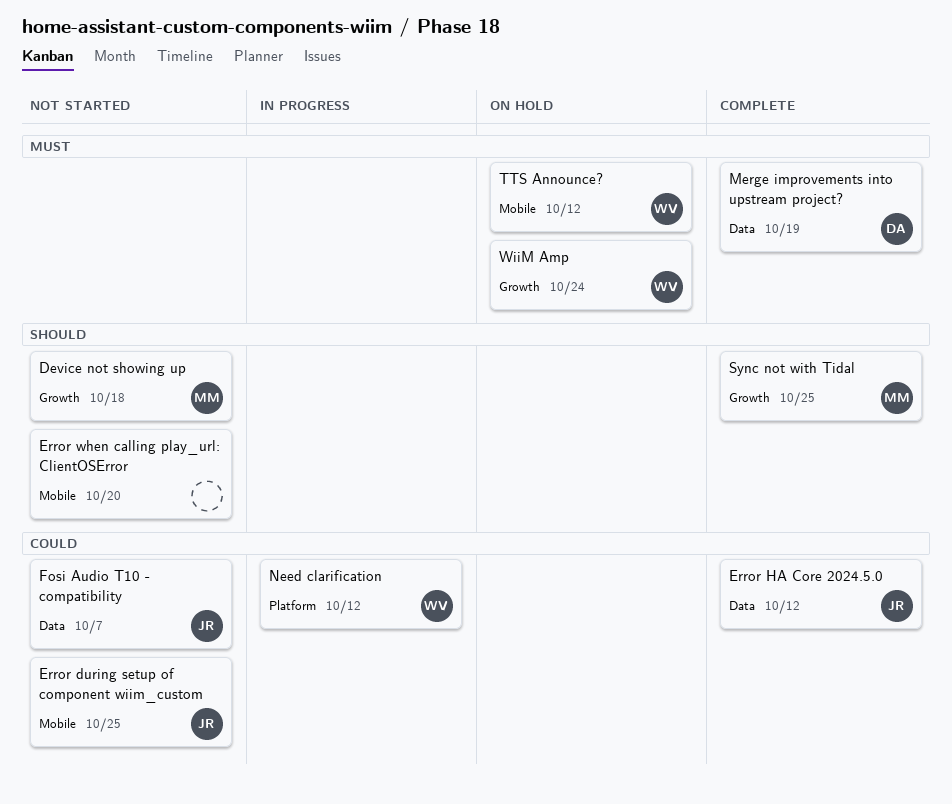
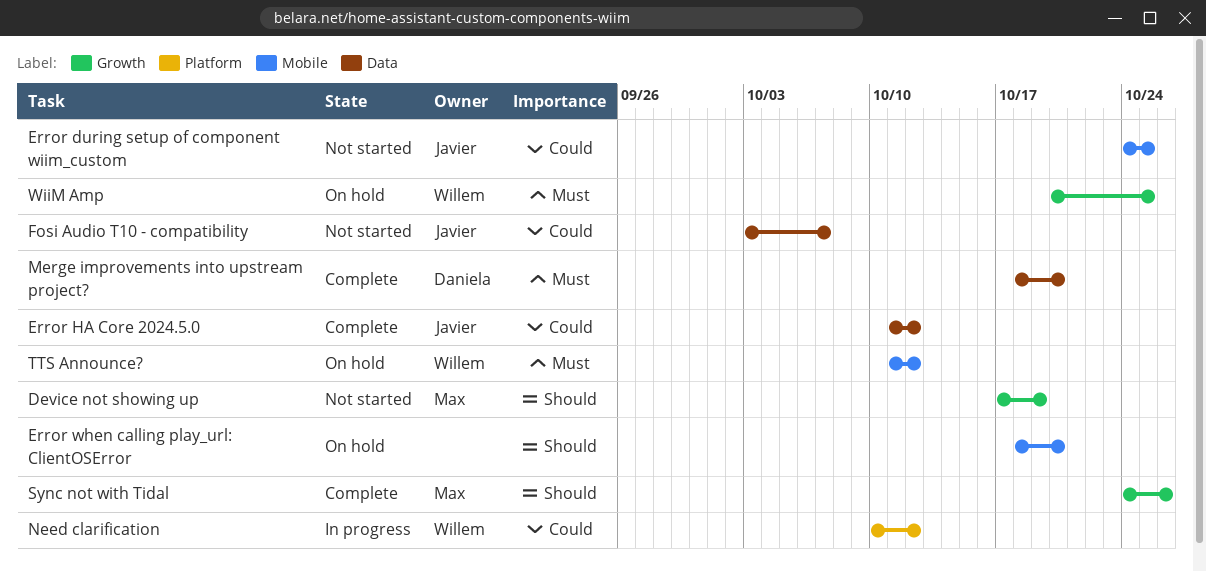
Device not showing up, due: Oct 18 -> Oct 19
Error when calling play_url: ClientOSError, status: Not started -> On hold
Merge improvements into upstream project?, due: Oct 19 -> Oct 20
Sync not with Tidal, due: Oct 25 -> Oct 26
WiiM Amp, due: Oct 24 -> Oct 25

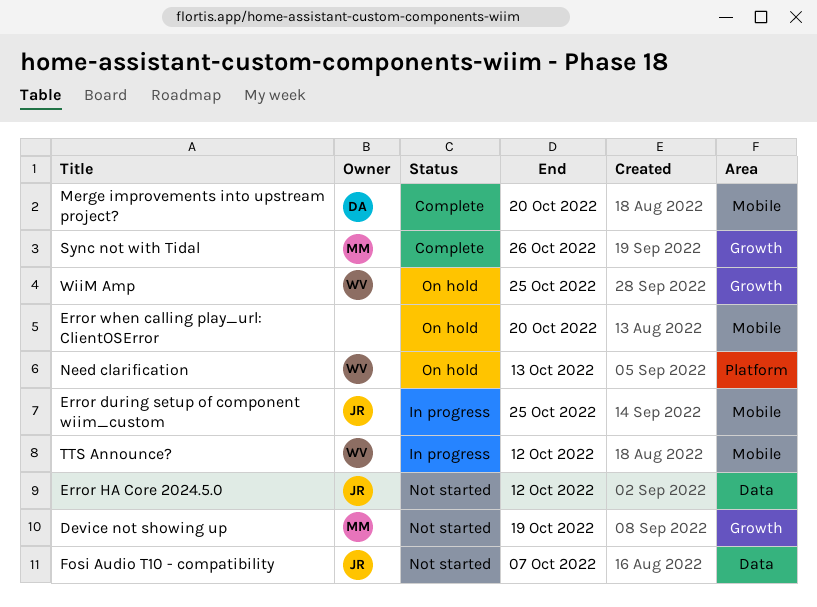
Error during setup of component wiim_custom, status: Not started -> In progress
Error HA Core 2024.5.0, status: Complete -> Not started
Merge improvements into upstream project?, label: Data -> Mobile
Need clarification, status: In progress -> On hold
Need clarification, due: Oct 12 -> Oct 13
TTS Announce?, status: On hold -> In progress

